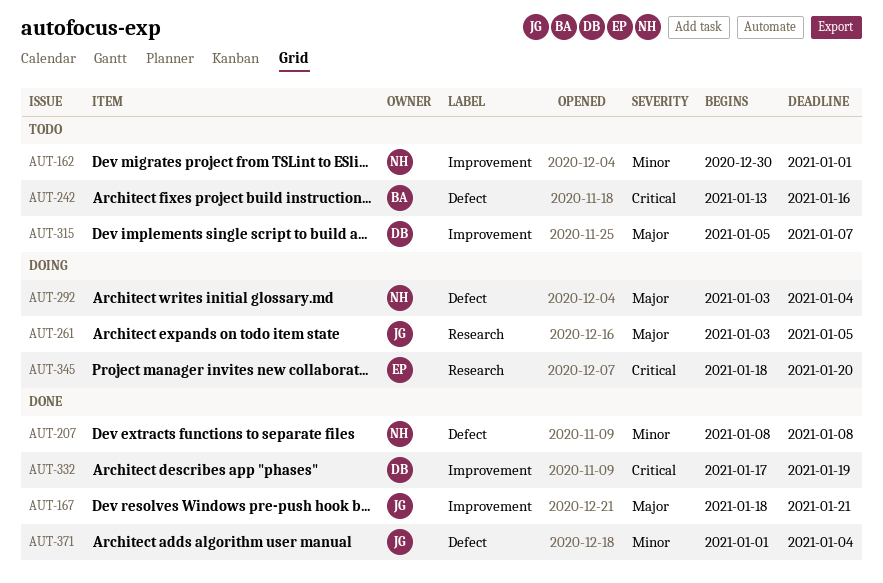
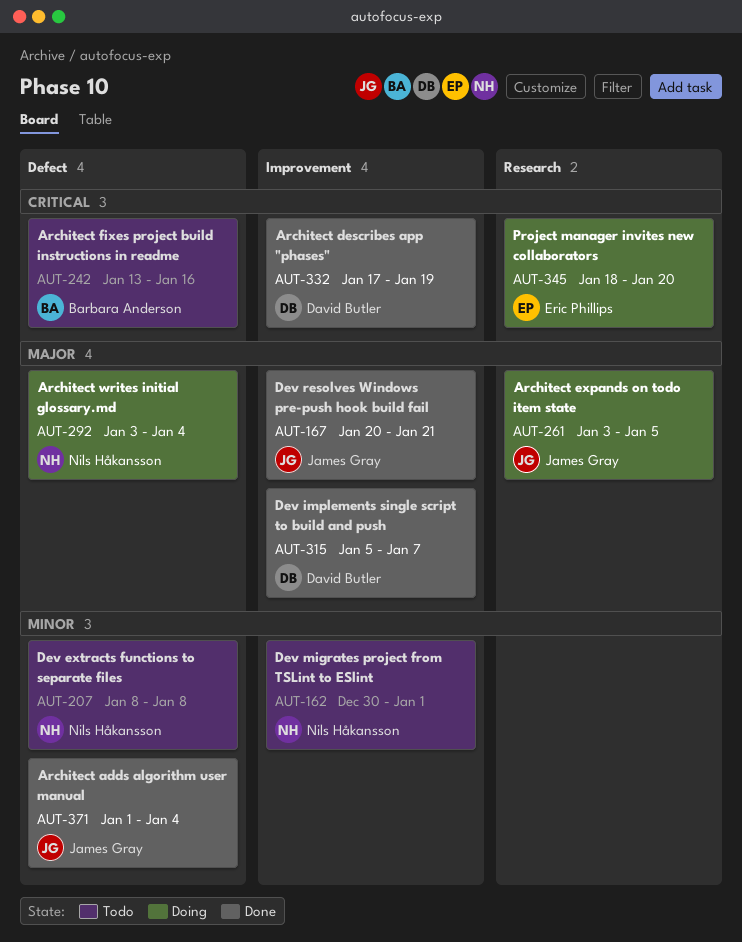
AUT-167, start: Jan 18 -> Jan 20
AUT-207, status: Done -> Todo
AUT-315, status: Todo -> Done

